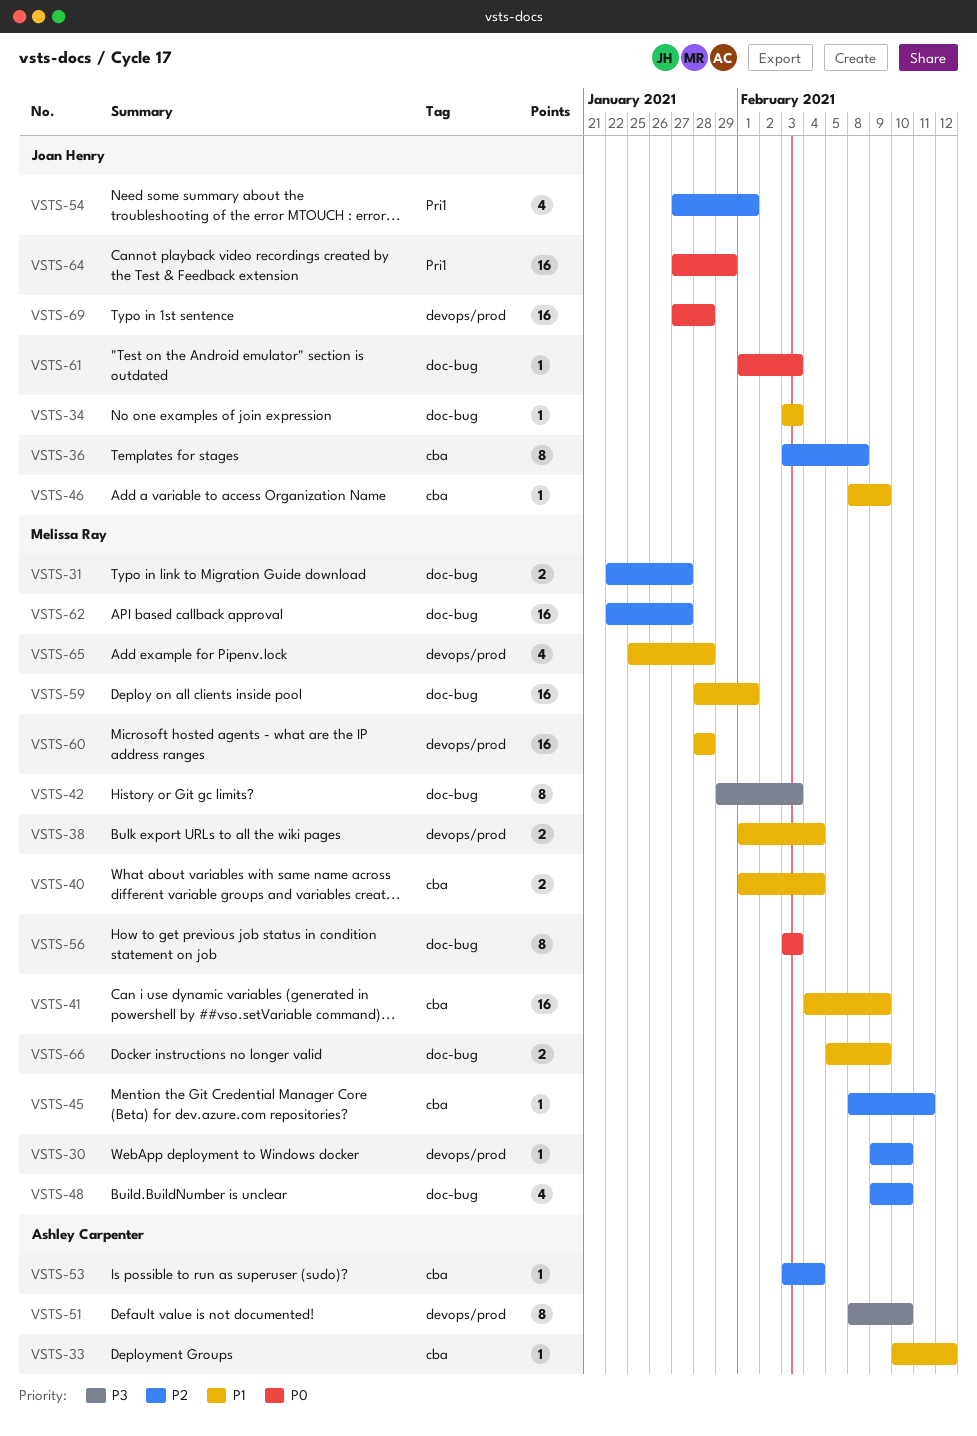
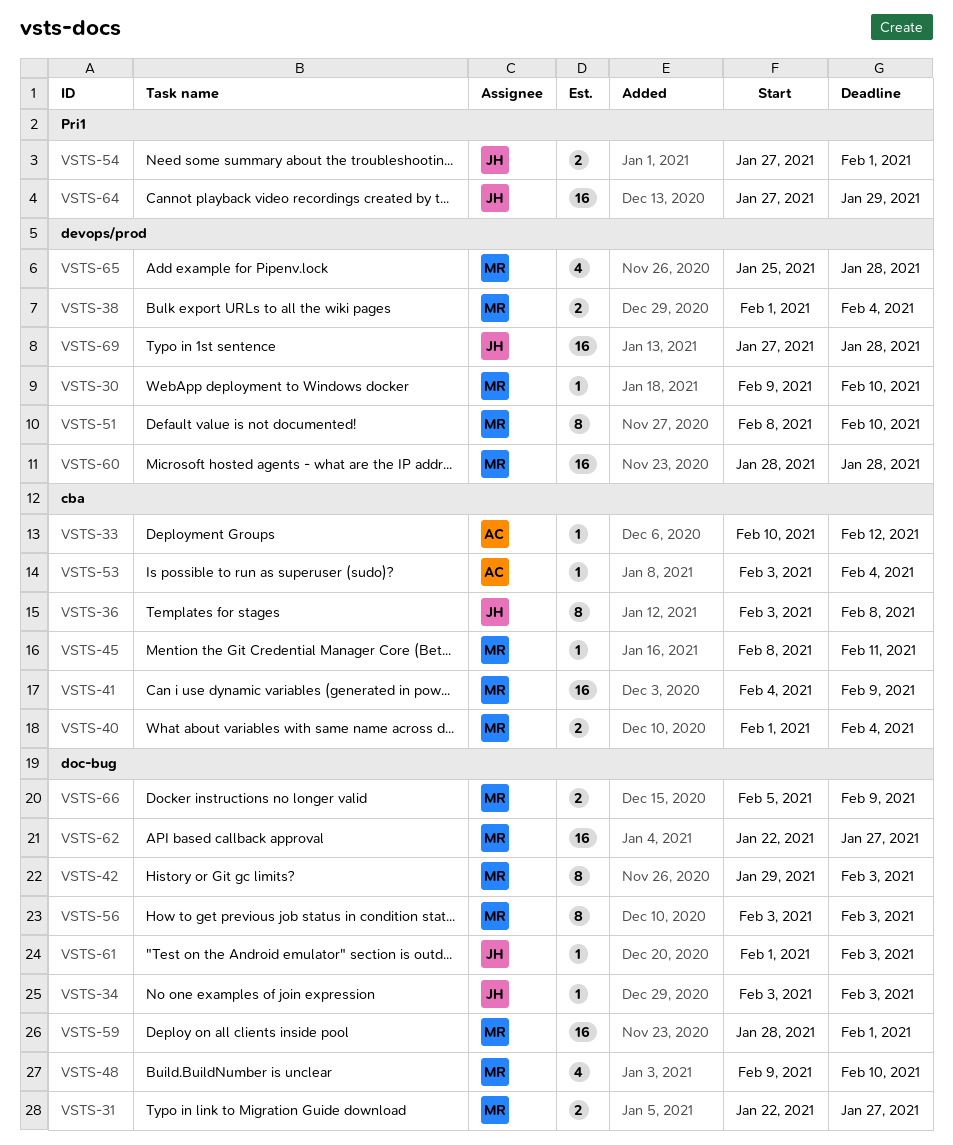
VSTS-46: present -> none
VSTS-51, owner: Ashley Carpenter -> Melissa Ray
VSTS-54, estimate: 4 -> 2

